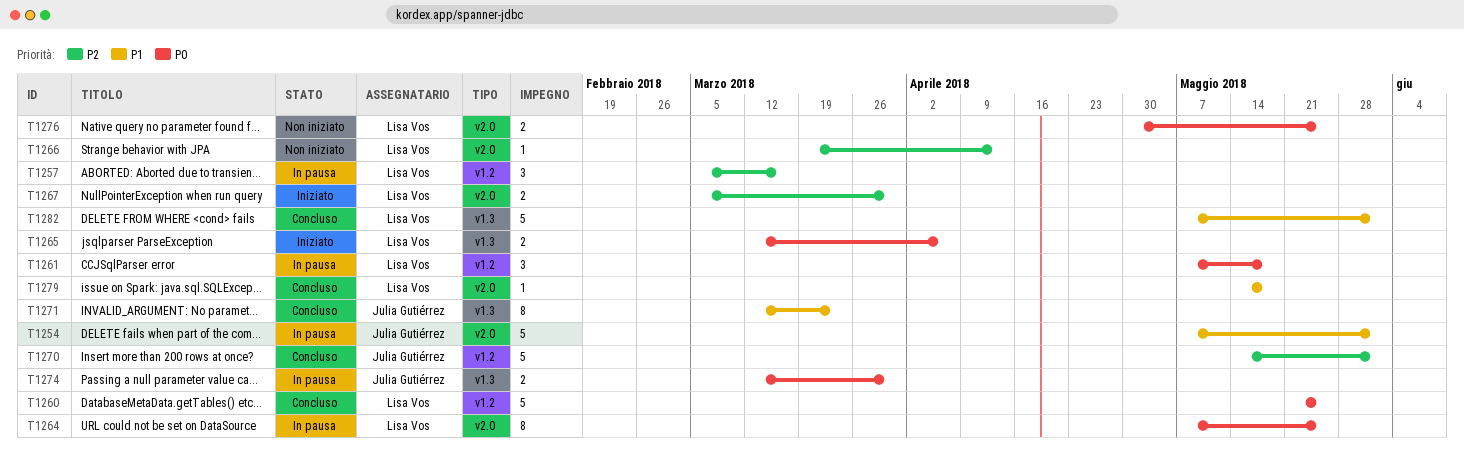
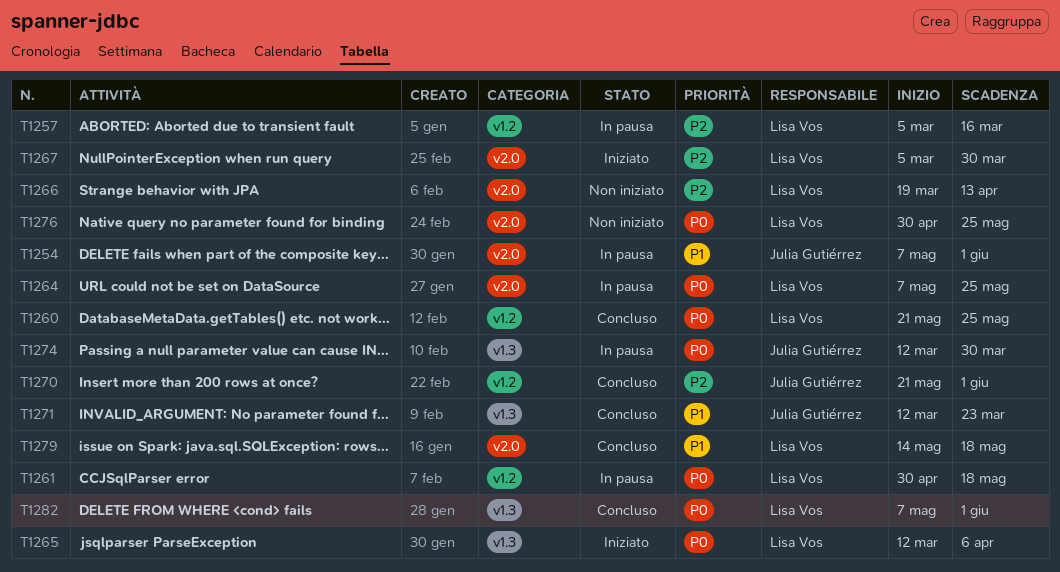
T1261, start: May 7 -> Apr 30
T1270, start: May 14 -> May 21
T1282, priority: P1 -> P0

